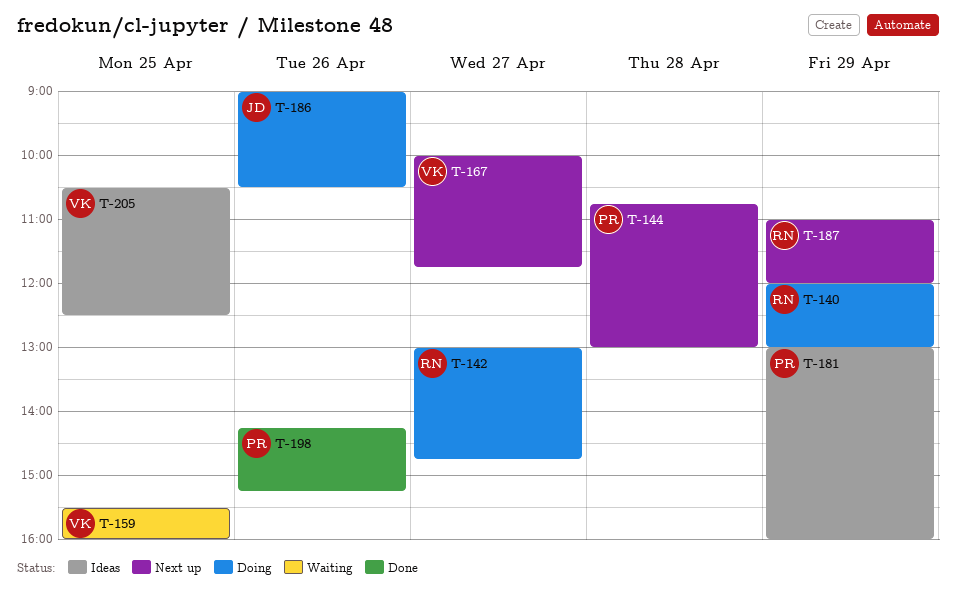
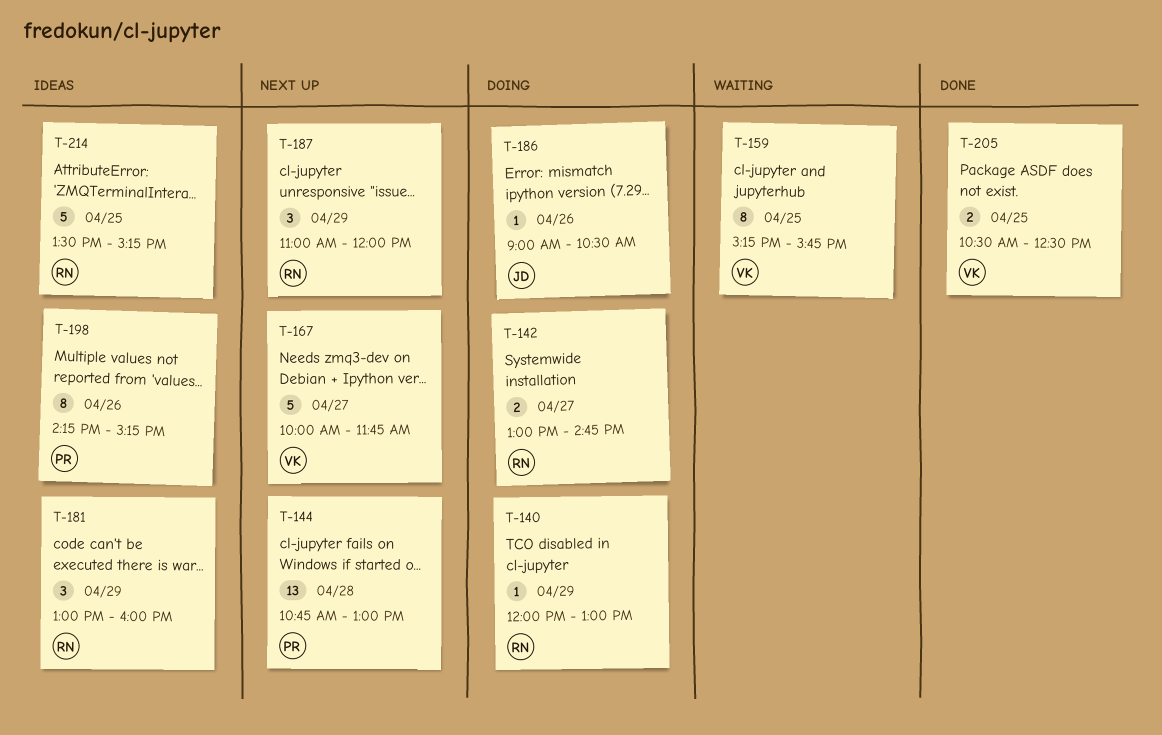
T-159, begins: 15:30 -> 15:15
T-159, ends: 16:00 -> 15:45
T-181, owner: PR -> RN
T-198, status: Done -> Ideas
T-205, status: Ideas -> Done
T-214: none -> present

